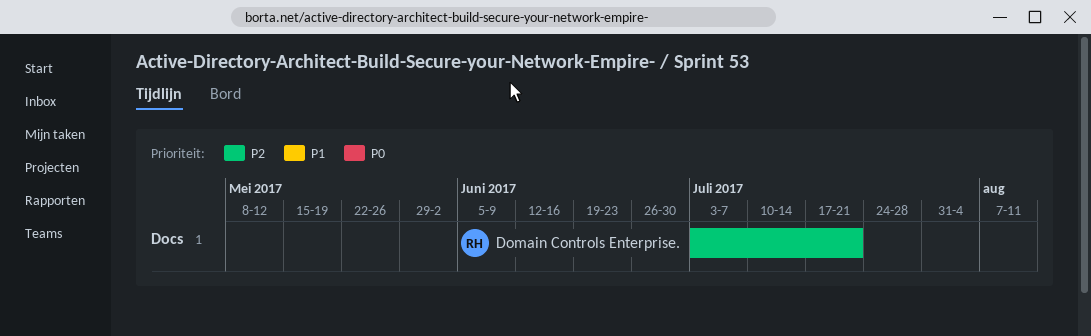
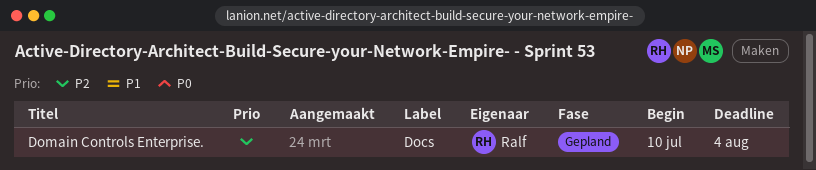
Domain Controls Enterprise., start: Jul 3 -> Jul 10
Domain Controls Enterprise., due: Jul 21 -> Aug 4

